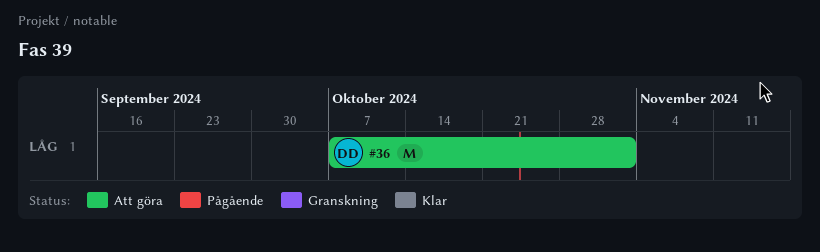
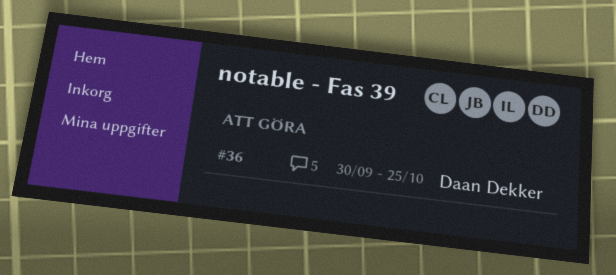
#36, start: Oct 7 -> Sep 30
#36, due: Nov 1 -> Oct 25

